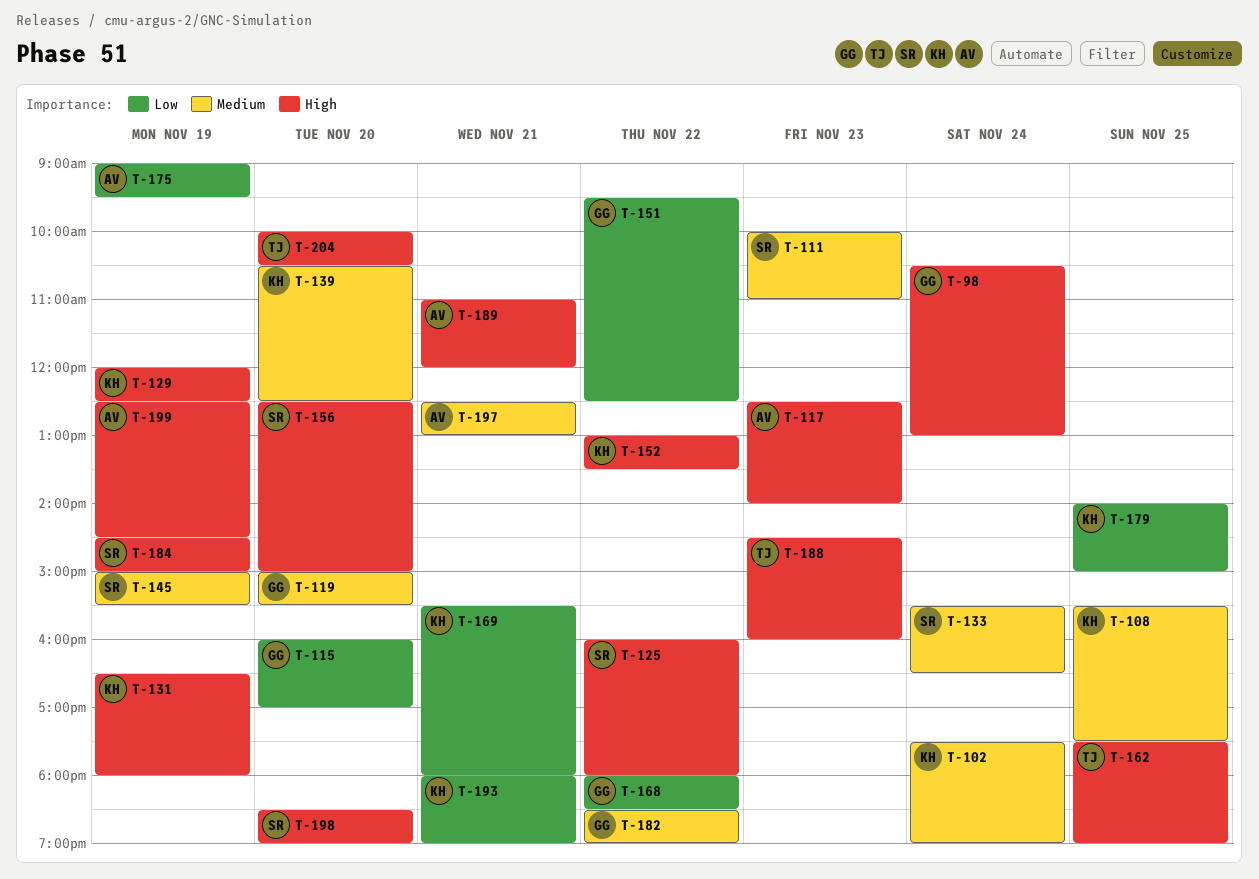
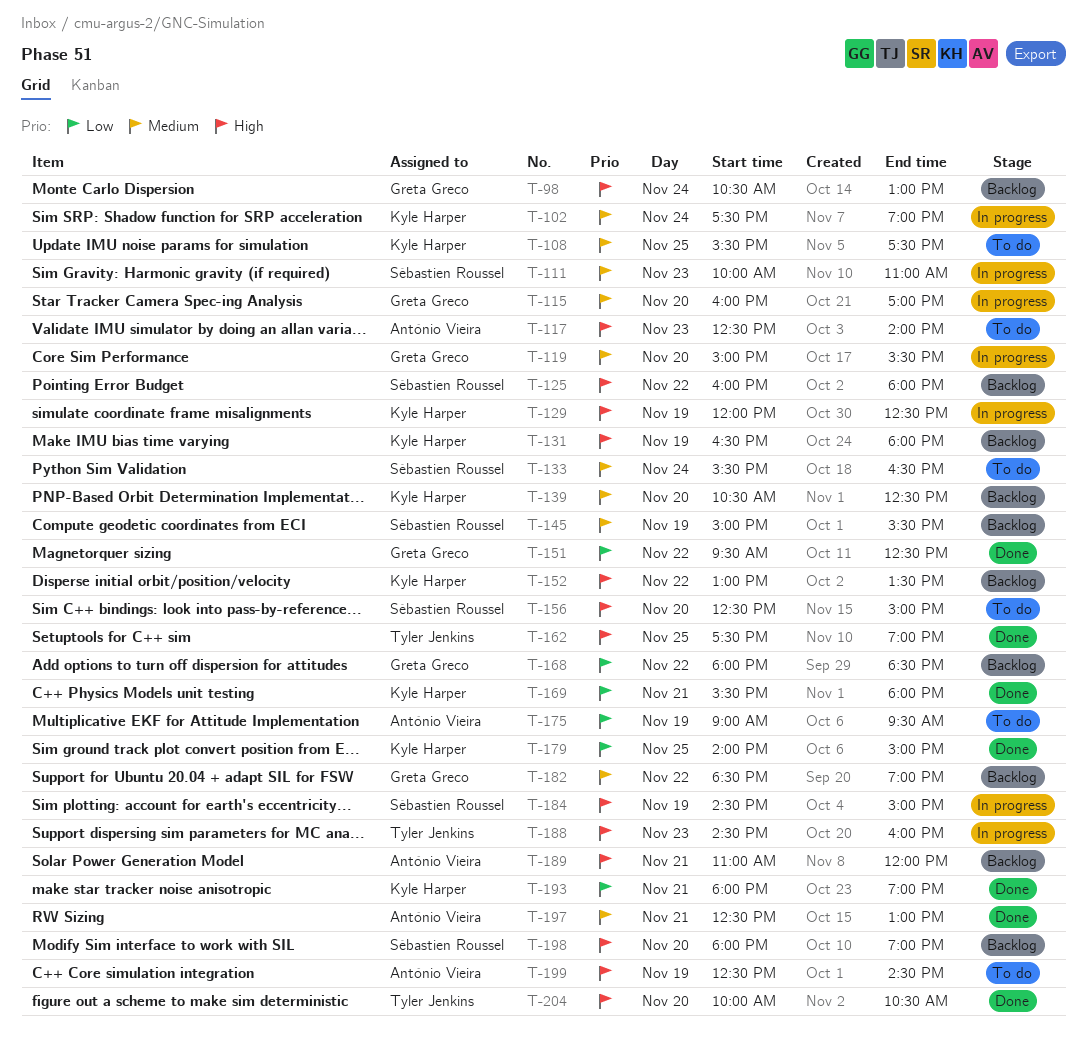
T-115, priority: Low -> Medium
T-198, begins: 18:30 -> 18:00

